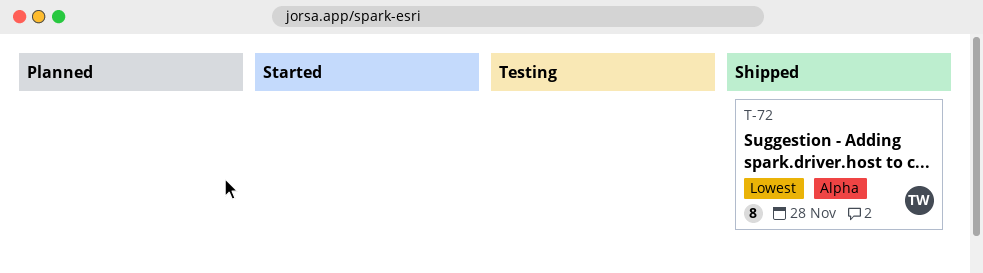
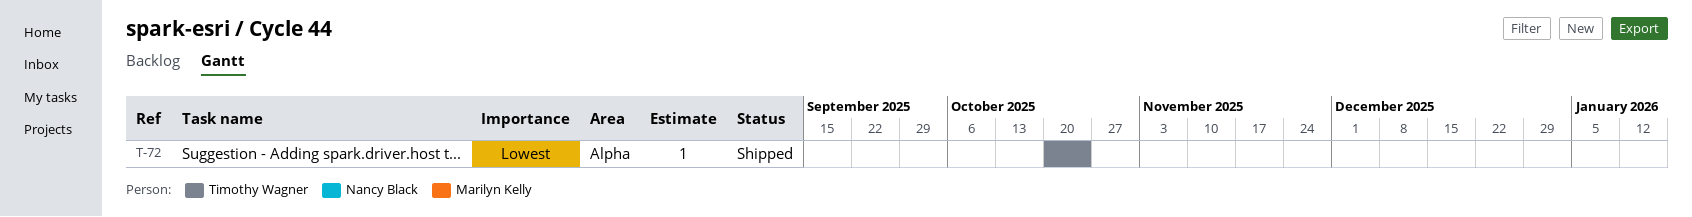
T-72, estimate: 8 -> 1
T-72, due: Nov 28 -> Oct 24

